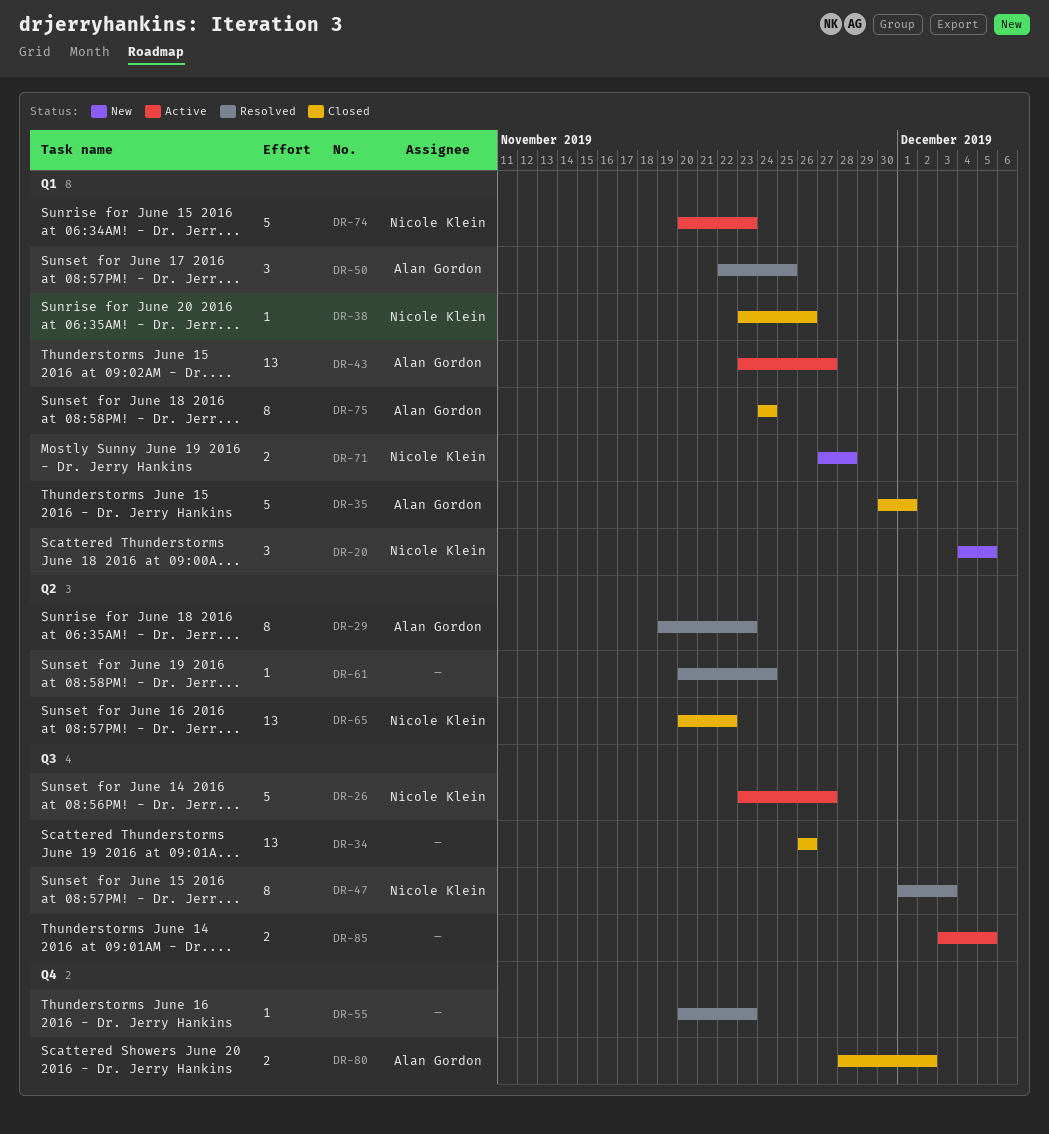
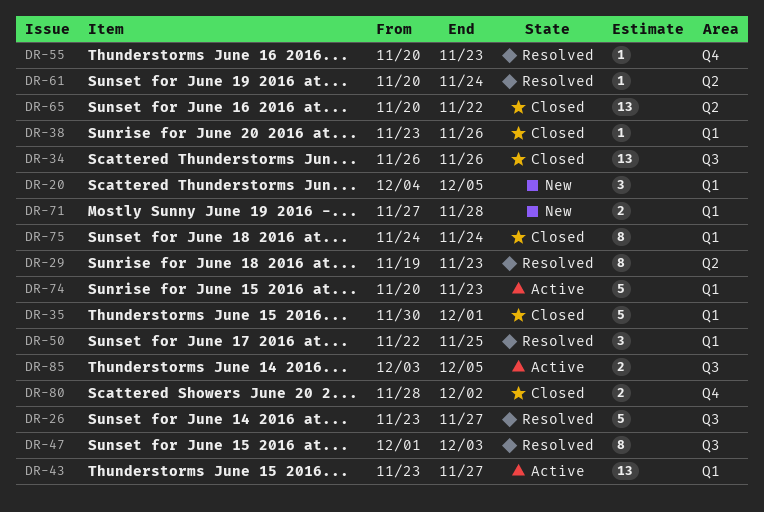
DR-26, status: Active -> Resolved

